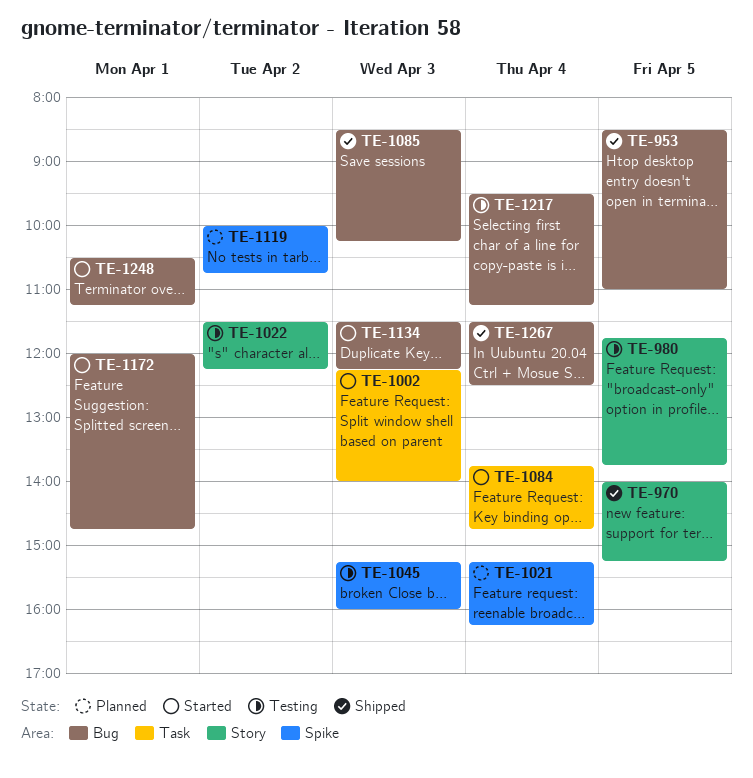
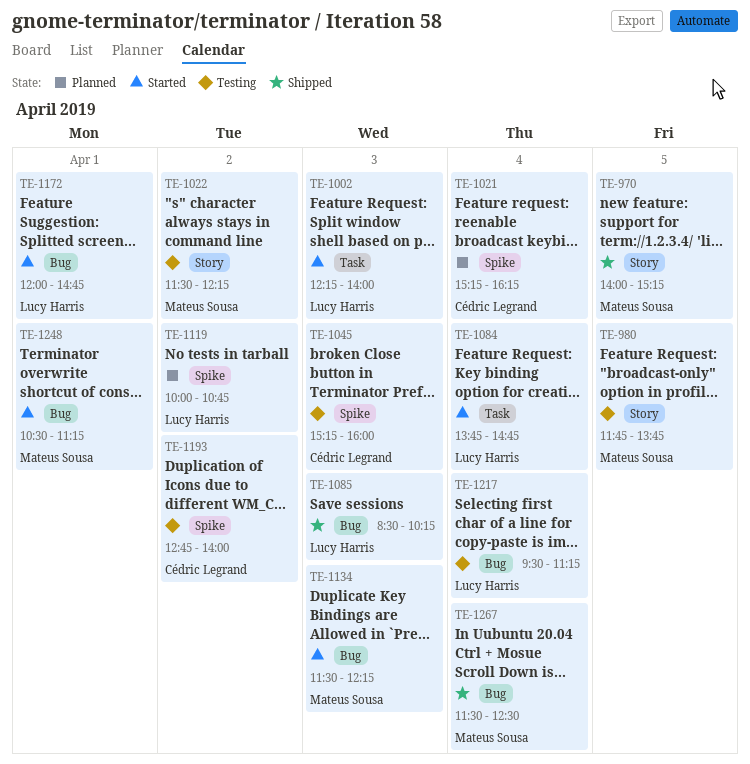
TE-953: present -> none
TE-1193: none -> present

